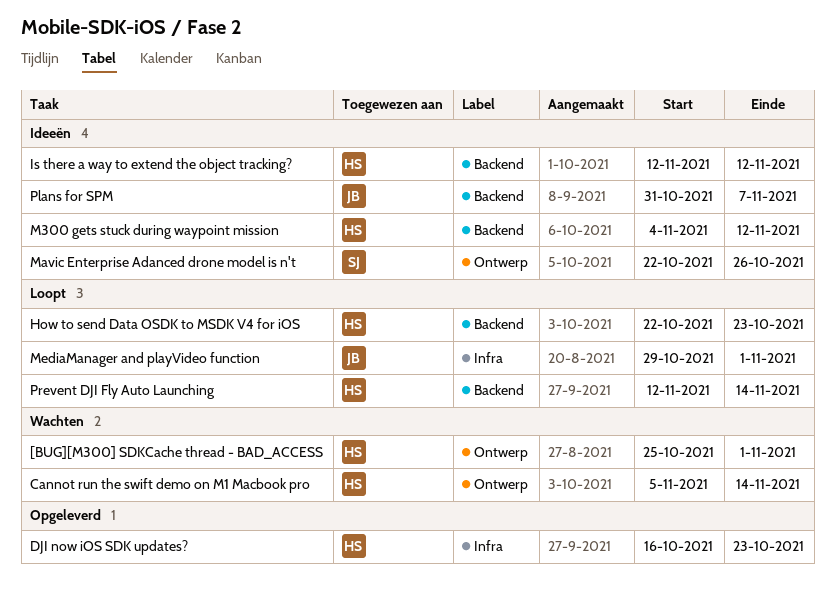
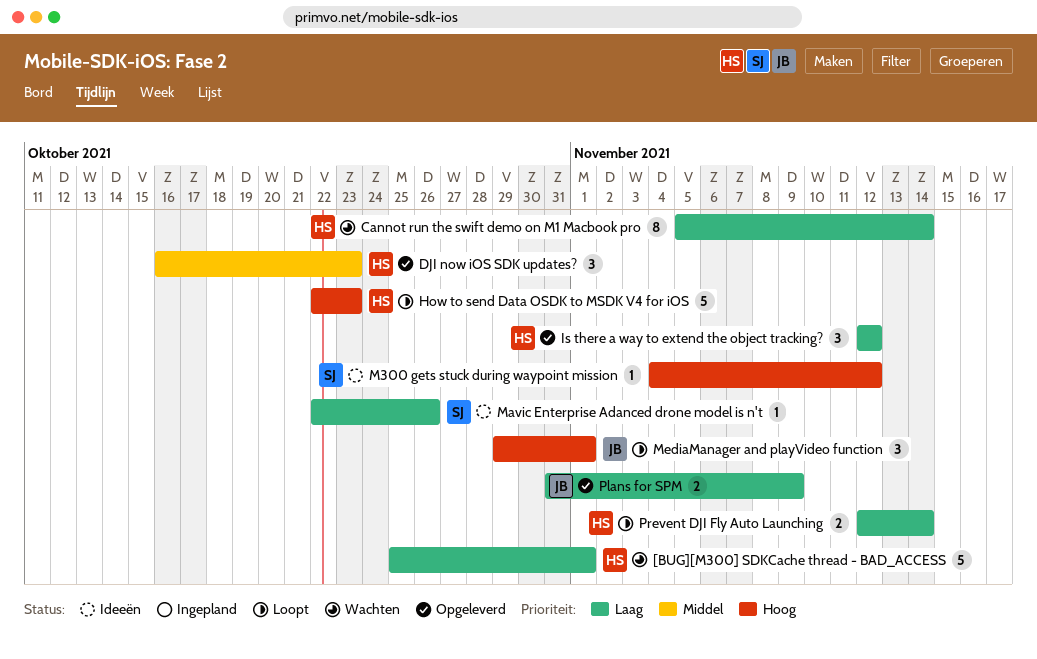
Is there a way to extend the object tracking?, status: Ideeën -> Opgeleverd
M300 gets stuck during waypoint mission, owner: HS -> SJ
Plans for SPM, status: Ideeën -> Opgeleverd
Plans for SPM, due: Nov 7 -> Nov 9

